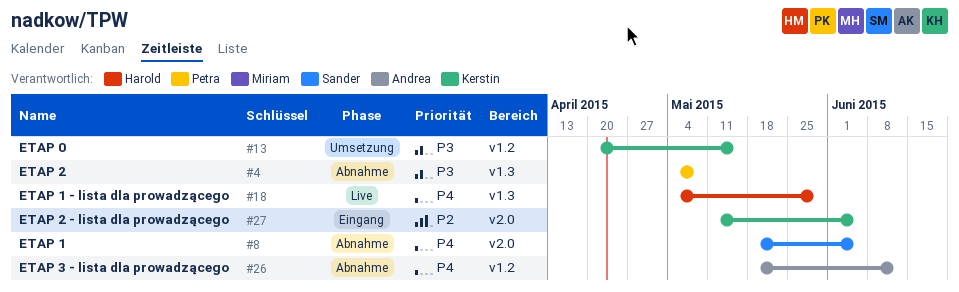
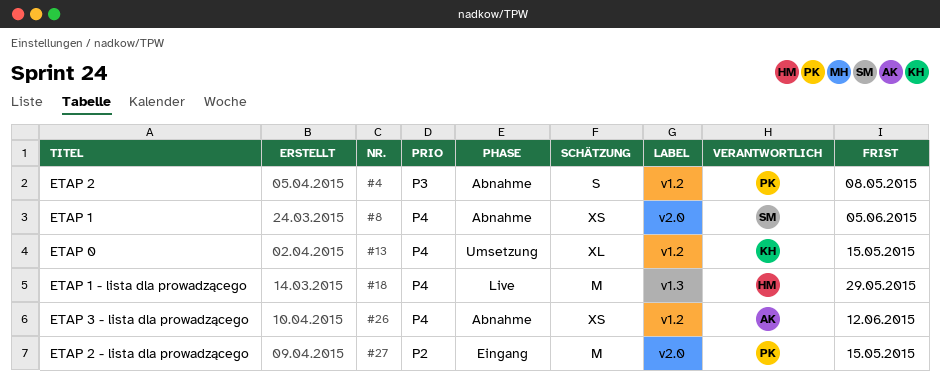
#4, label: v1.3 -> v1.2
#13, priority: P3 -> P4
#27, owner: Kerstin -> Petra
#27, due: Jun 5 -> May 15

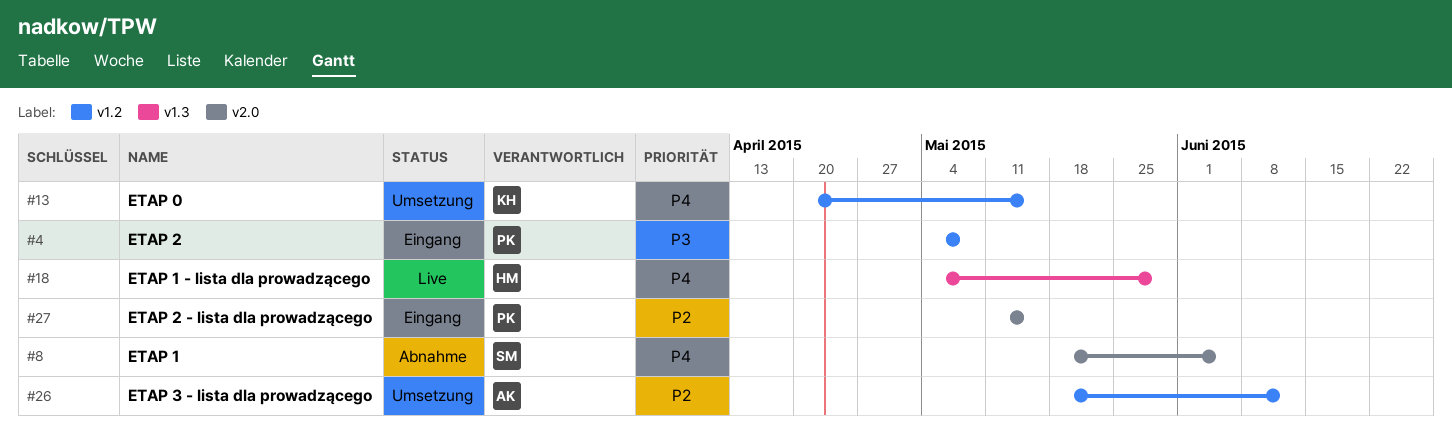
#4, status: Abnahme -> Eingang
#26, status: Abnahme -> Umsetzung
#26, priority: P4 -> P2

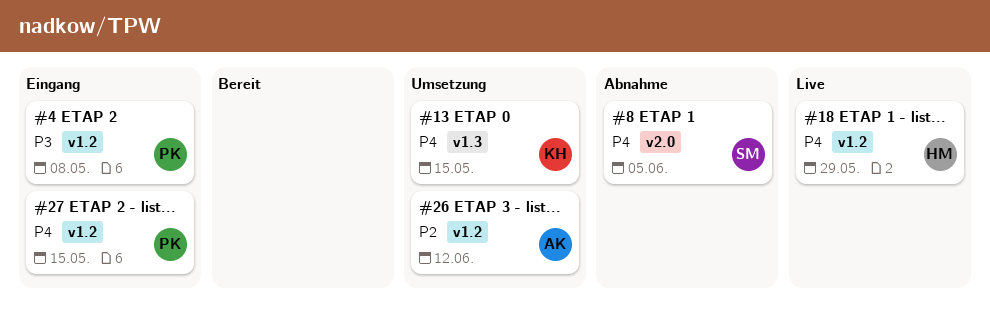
#13, label: v1.2 -> v1.3
#18, label: v1.3 -> v1.2
#27, priority: P2 -> P4
#27, label: v2.0 -> v1.2

